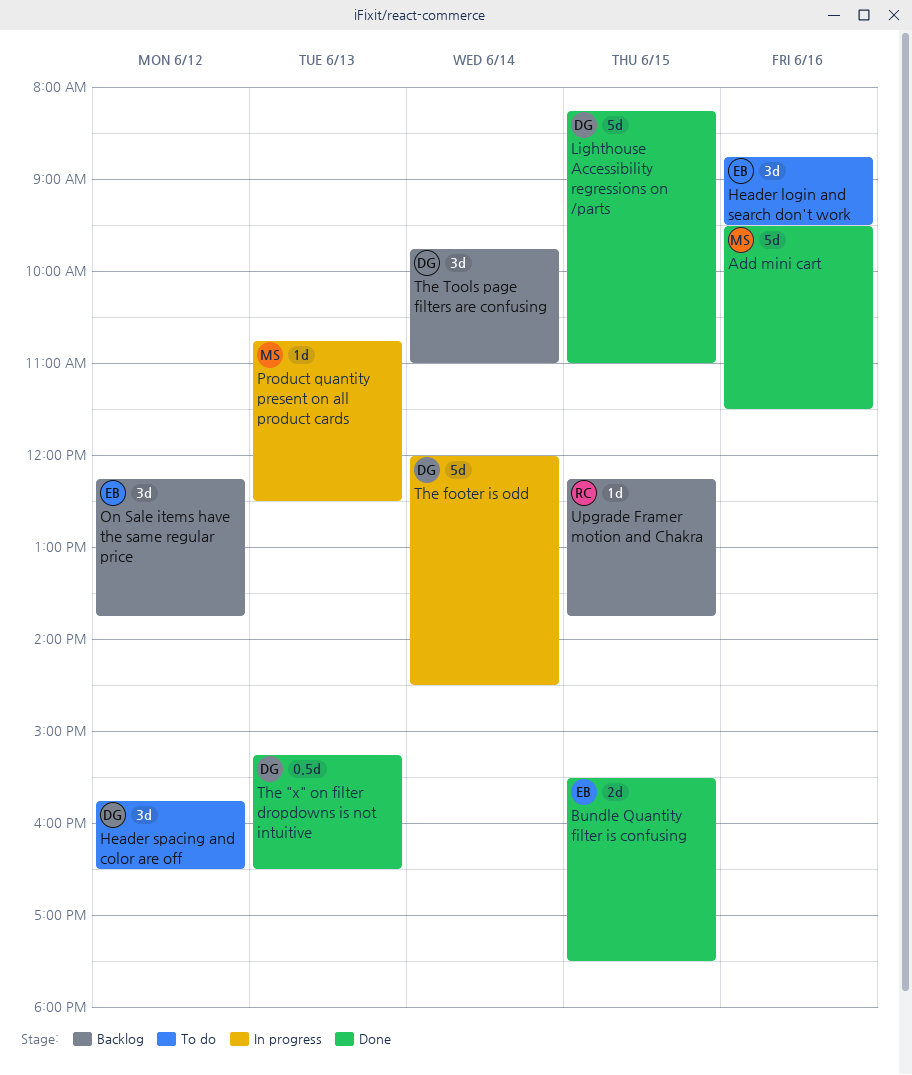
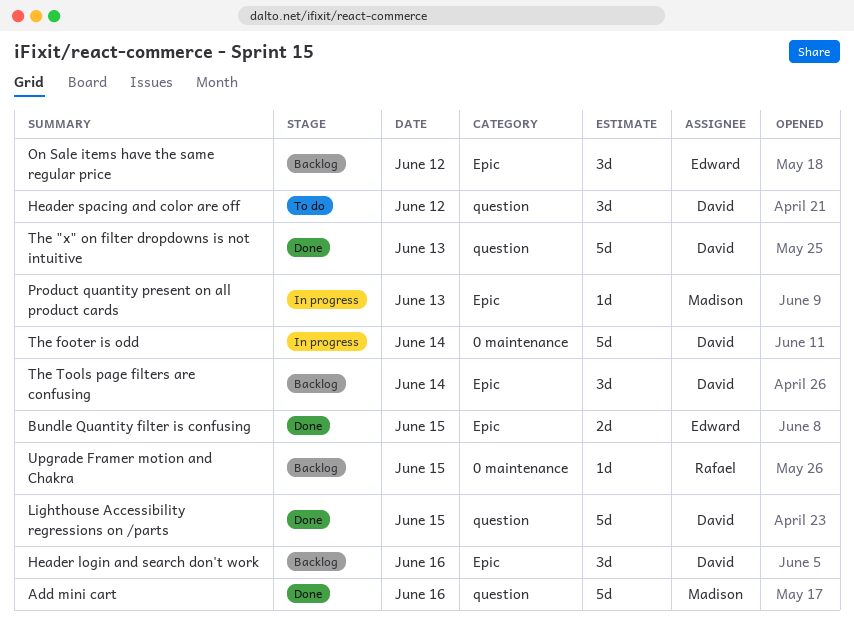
Header login and search don't work, status: To do -> Backlog
Header login and search don't work, owner: Edward -> David
The "x" on filter dropdowns is not intuitive, estimate: 0.5d -> 5d

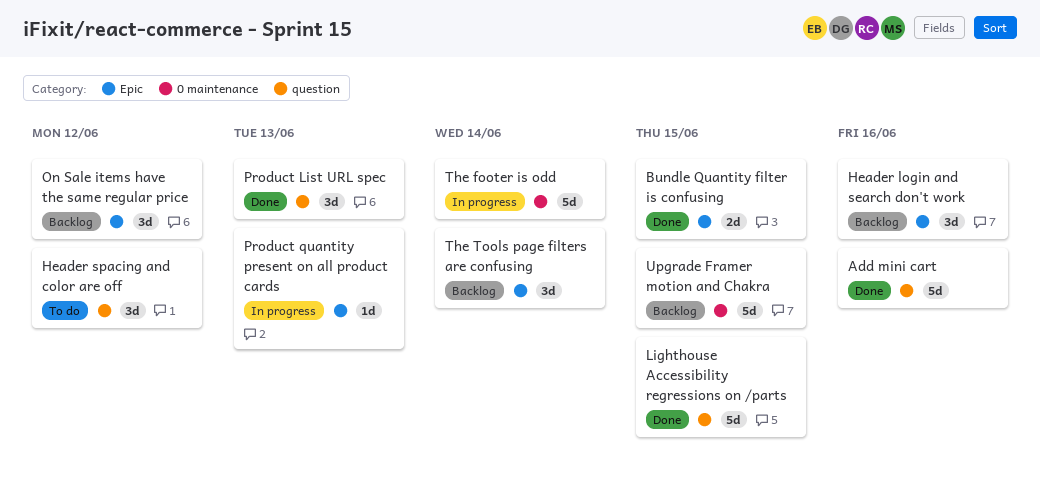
Product List URL spec: none -> present
The "x" on filter dropdowns is not intuitive: present -> none
Upgrade Framer motion and Chakra, estimate: 1d -> 5d

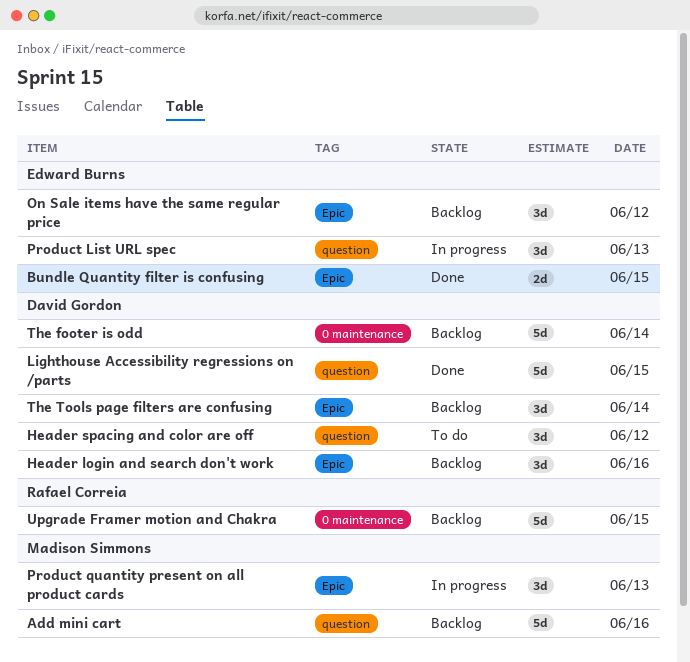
Add mini cart, status: Done -> Backlog
Product List URL spec, status: Done -> In progress
Product quantity present on all product cards, estimate: 1d -> 3d
The footer is odd, status: In progress -> Backlog

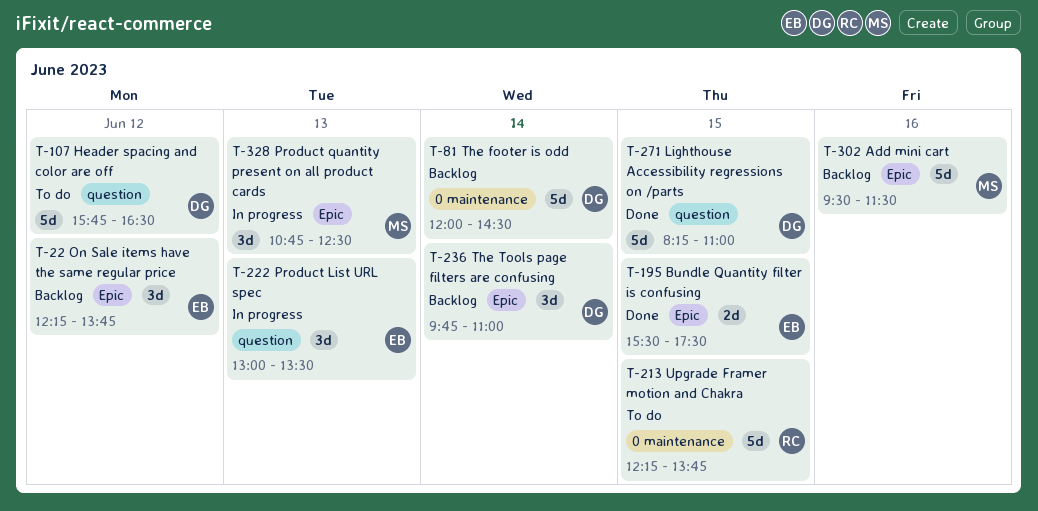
Add mini cart, label: question -> Epic
Header login and search don't work: present -> none
Header spacing and color are off, estimate: 3d -> 5d
Upgrade Framer motion and Chakra, status: Backlog -> To do

